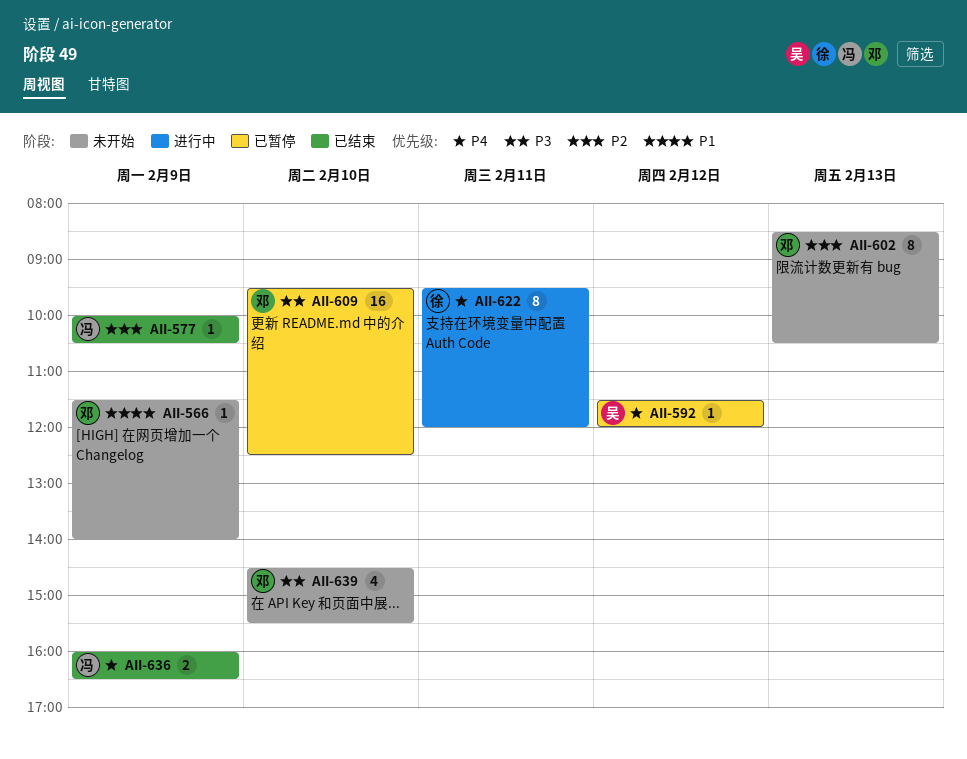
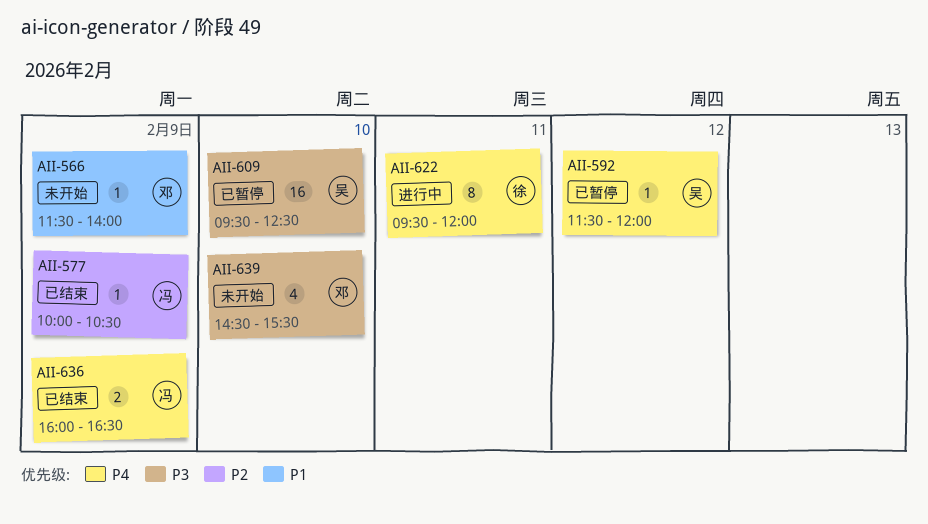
AII-602: present -> none
AII-609, owner: 邓 -> 吴

